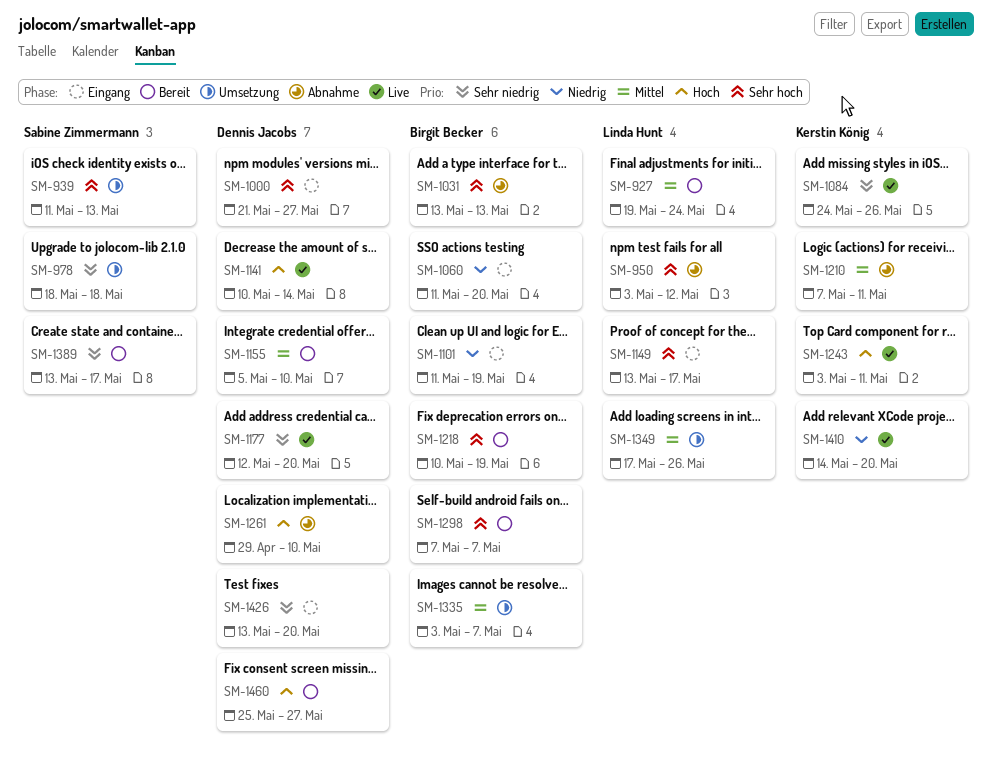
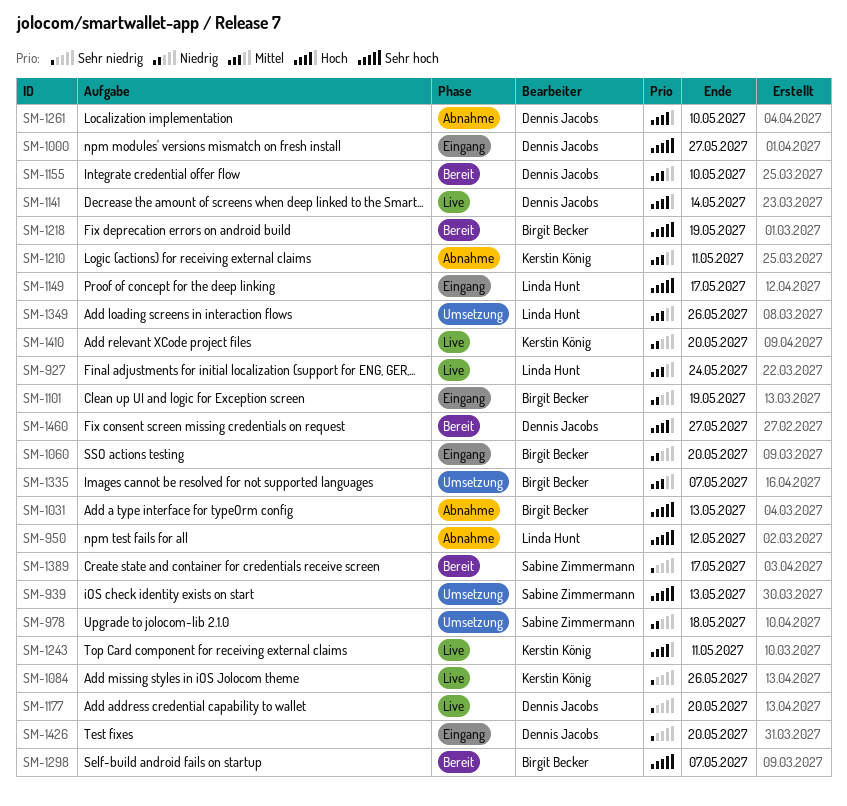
SM-927, status: Bereit -> Live
SM-978, priority: Sehr niedrig -> Niedrig

